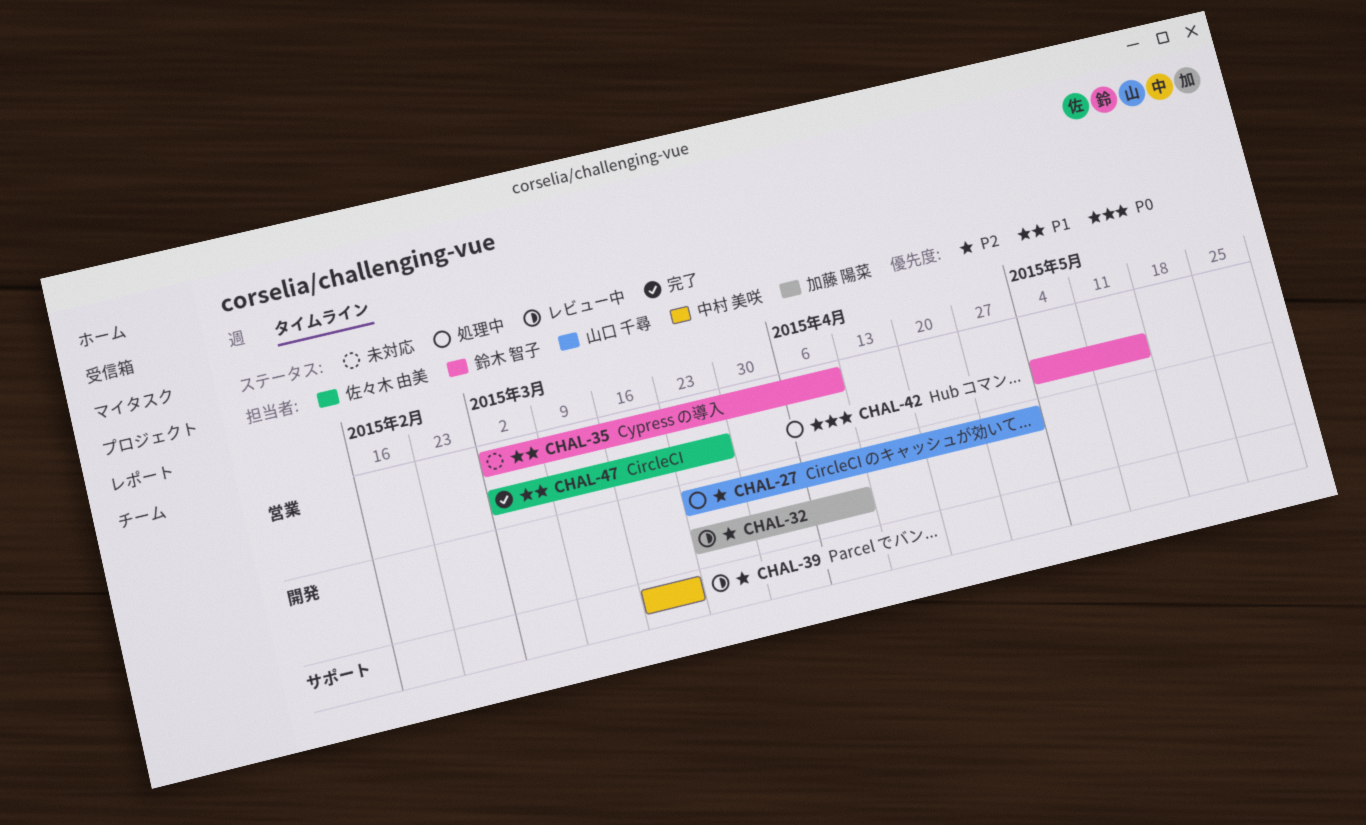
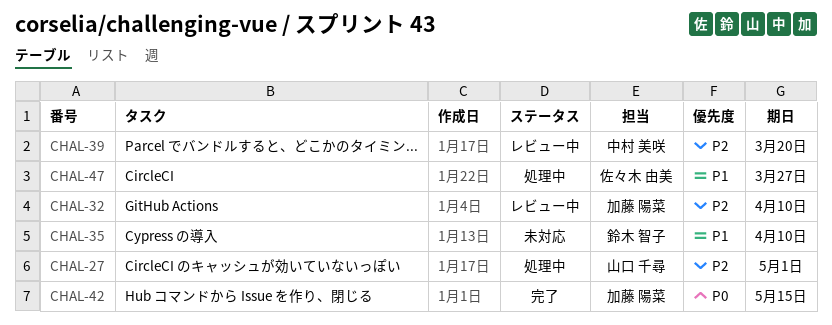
CHAL-42, status: 処理中 -> 完了
CHAL-42, owner: 鈴木 智子 -> 加藤 陽菜
CHAL-47, status: 完了 -> 処理中

